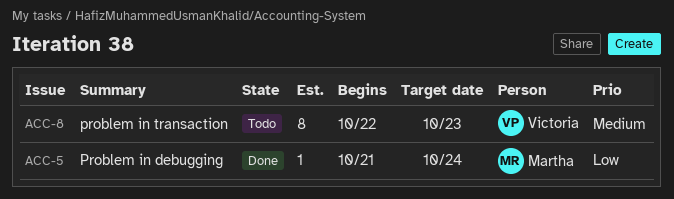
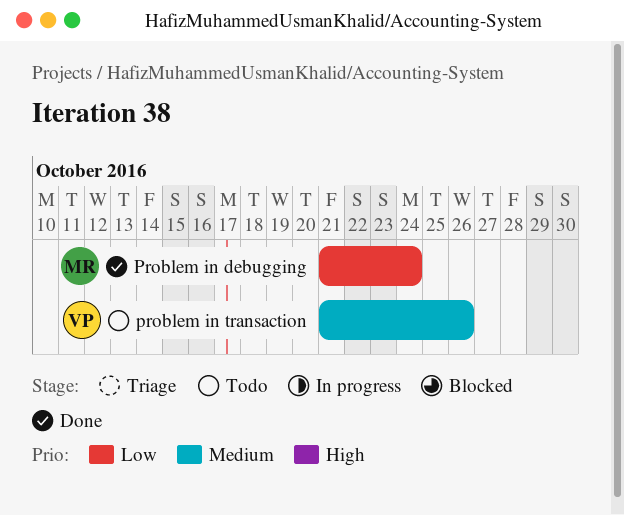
problem in transaction, start: Oct 22 -> Oct 21
problem in transaction, due: Oct 23 -> Oct 26

